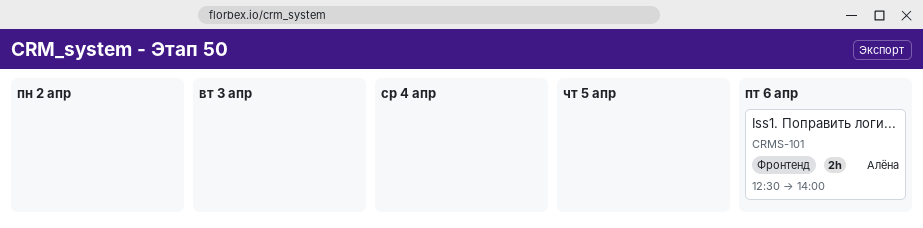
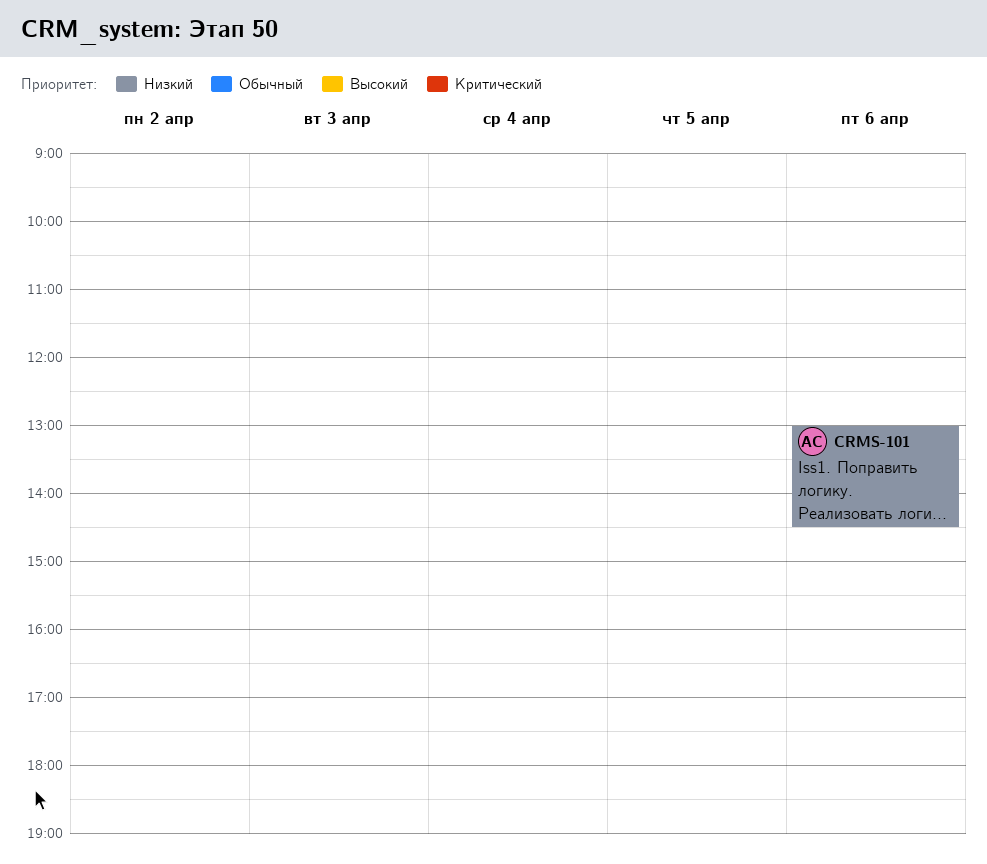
CRMS-101, begins: 12:30 -> 13:00
CRMS-101, ends: 14:00 -> 14:30

